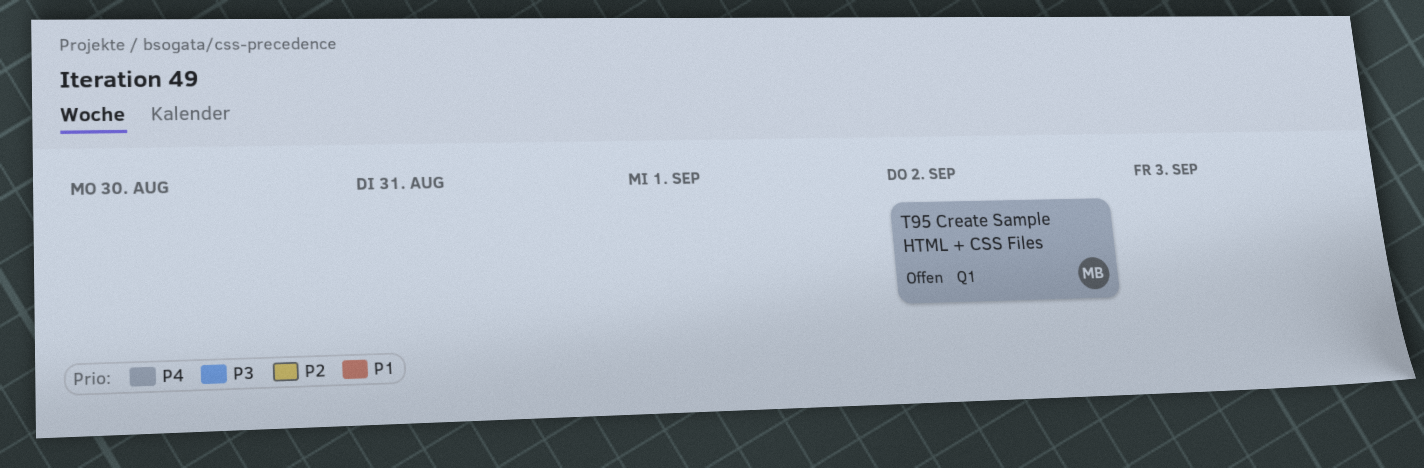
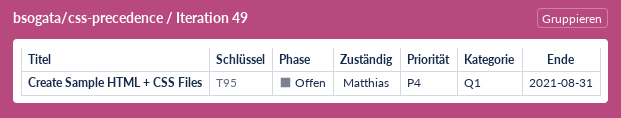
T95, due: Sep 2 -> Aug 31

